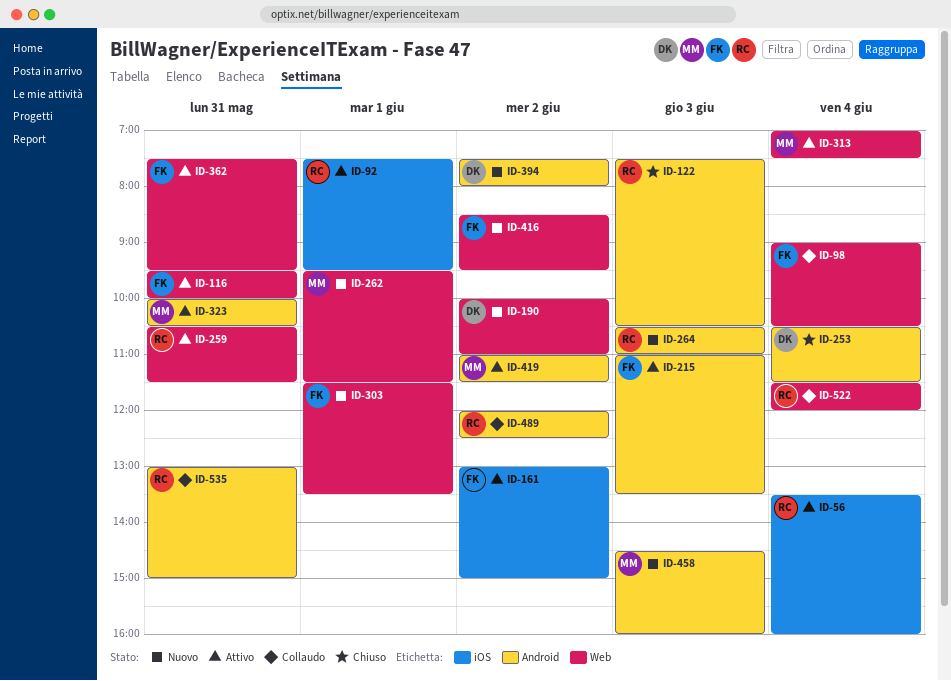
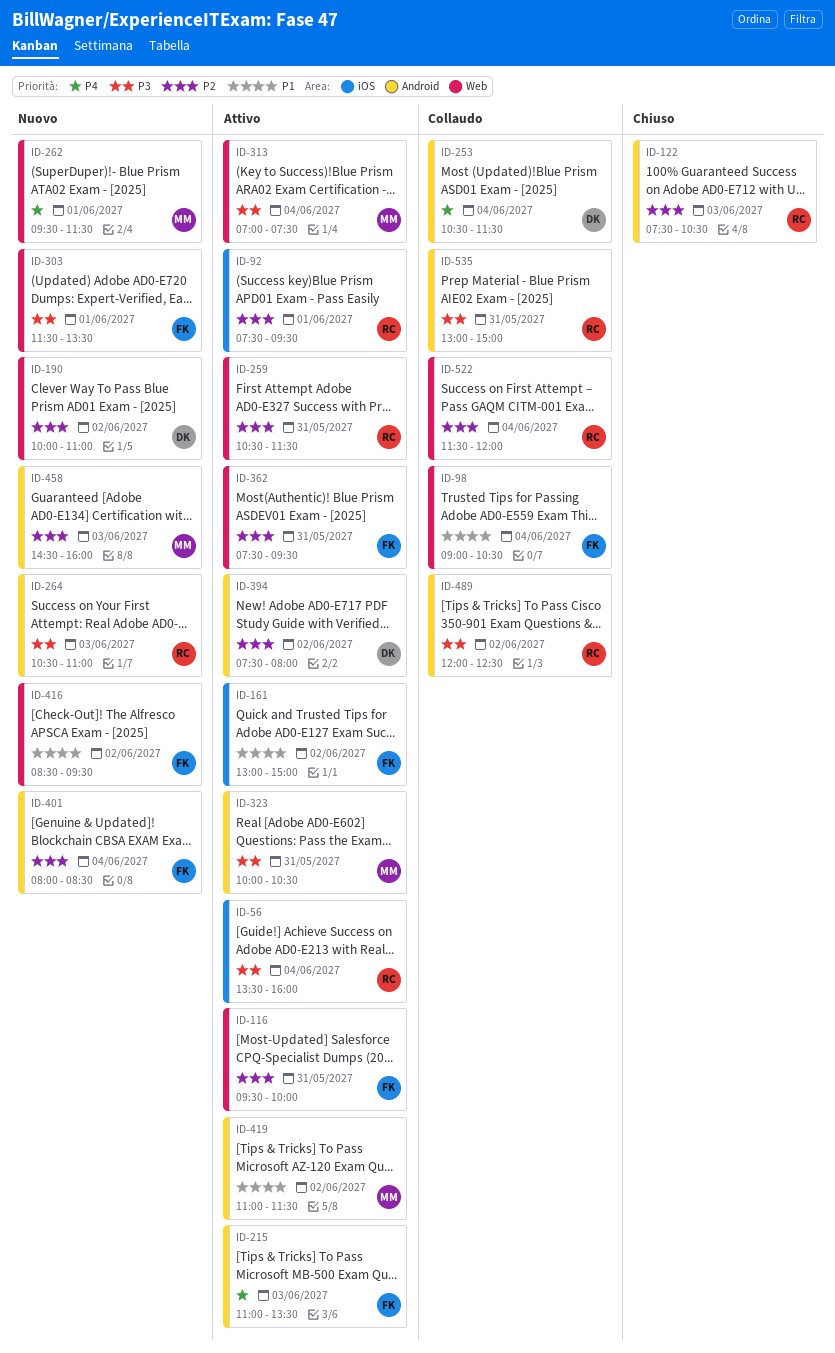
ID-253, status: Chiuso -> Collaudo
ID-394, status: Nuovo -> Attivo
ID-401: none -> present

